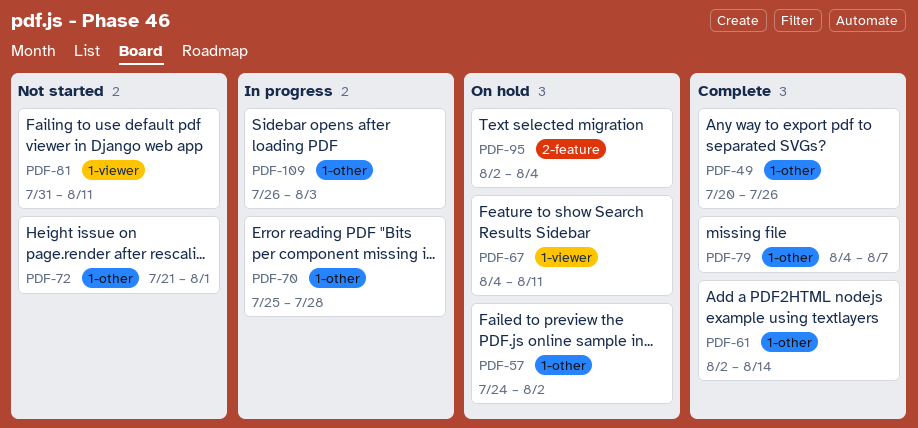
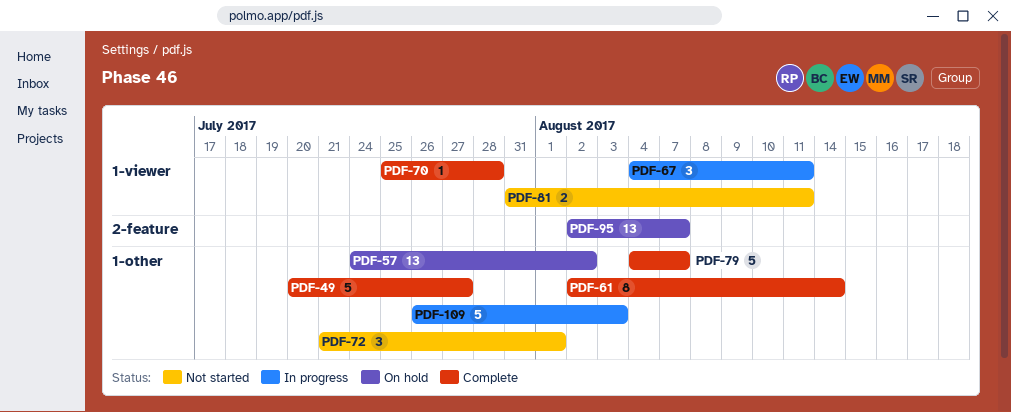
PDF-49, due: Jul 26 -> Jul 27
PDF-67, status: On hold -> In progress
PDF-70, status: In progress -> Complete
PDF-70, label: 1-other -> 1-viewer
PDF-95, due: Aug 4 -> Aug 7

